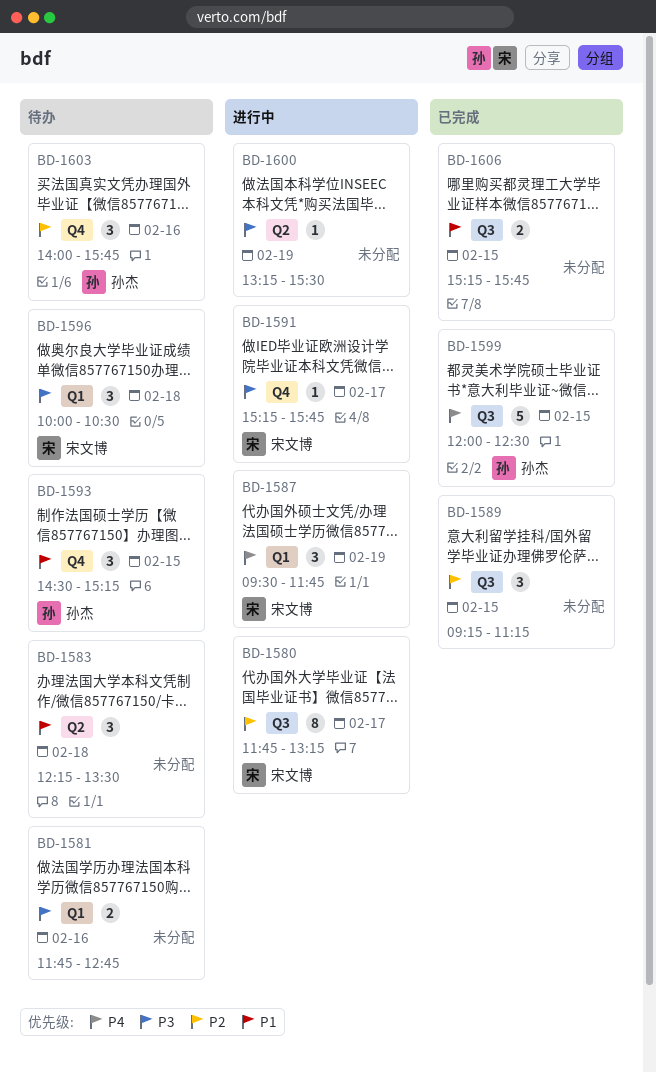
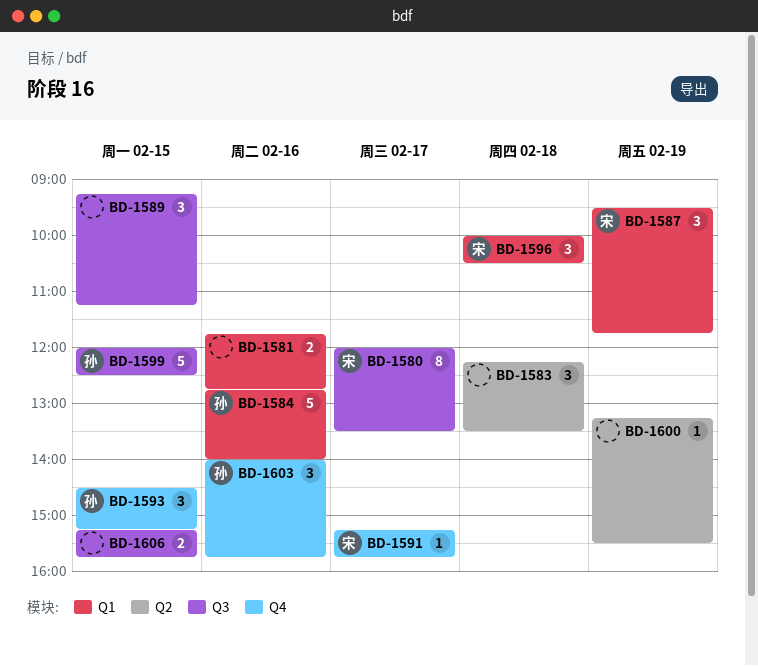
BD-1580, begins: 11:45 -> 12:00
BD-1580, ends: 13:15 -> 13:30
BD-1584: none -> present

